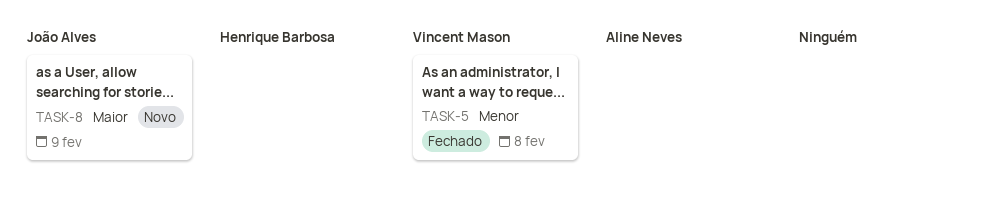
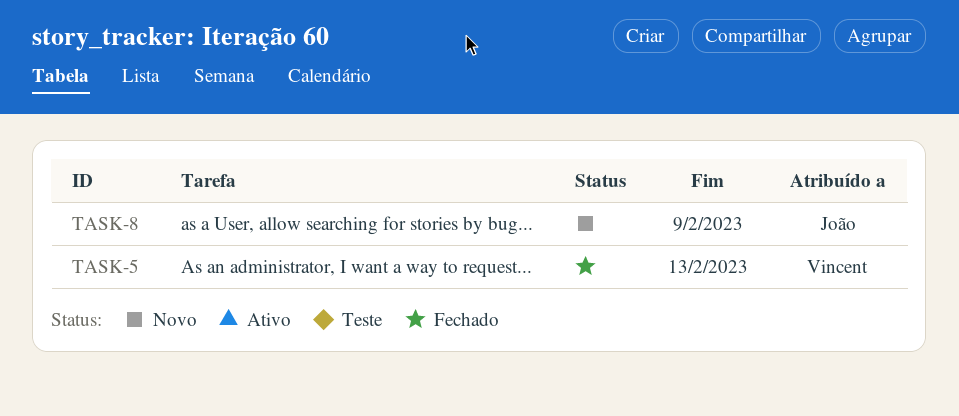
TASK-5, due: Feb 8 -> Feb 13

